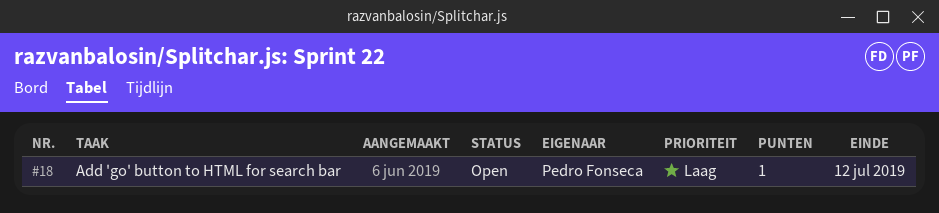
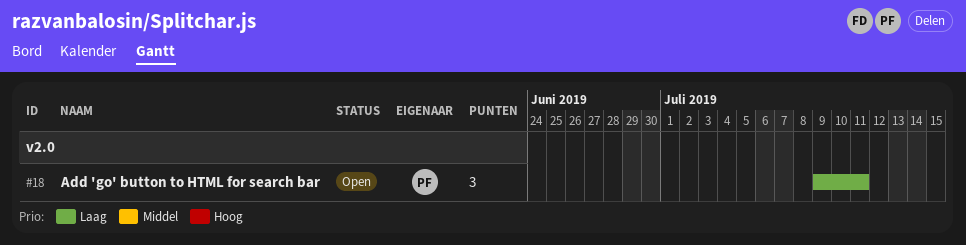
#18, estimate: 1 -> 3
#18, due: Jul 12 -> Jul 11

